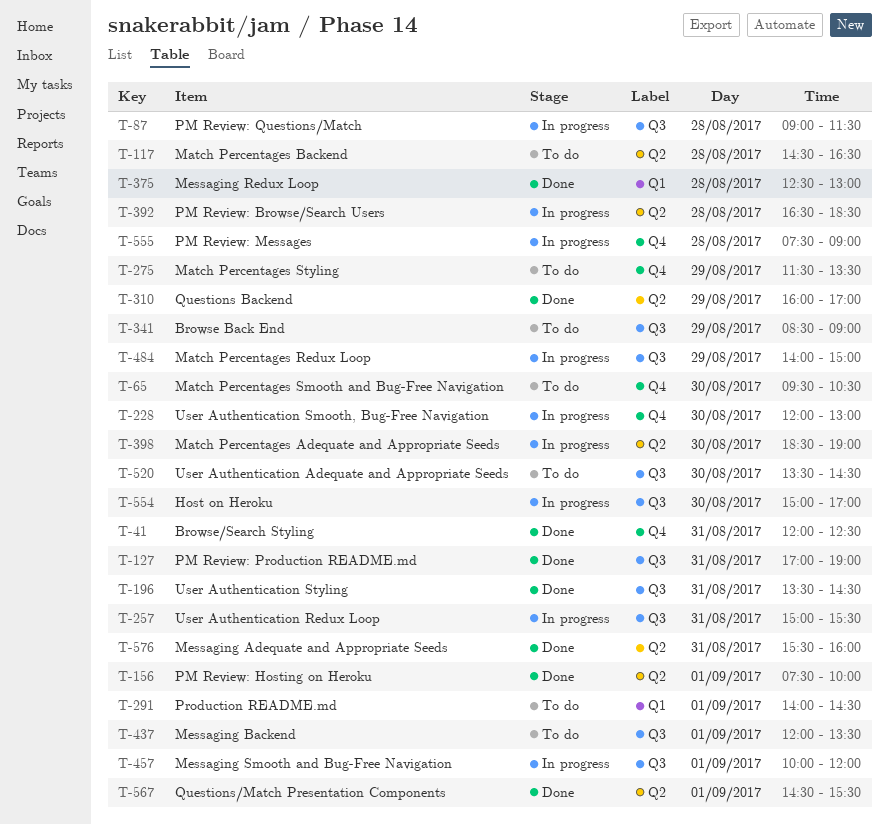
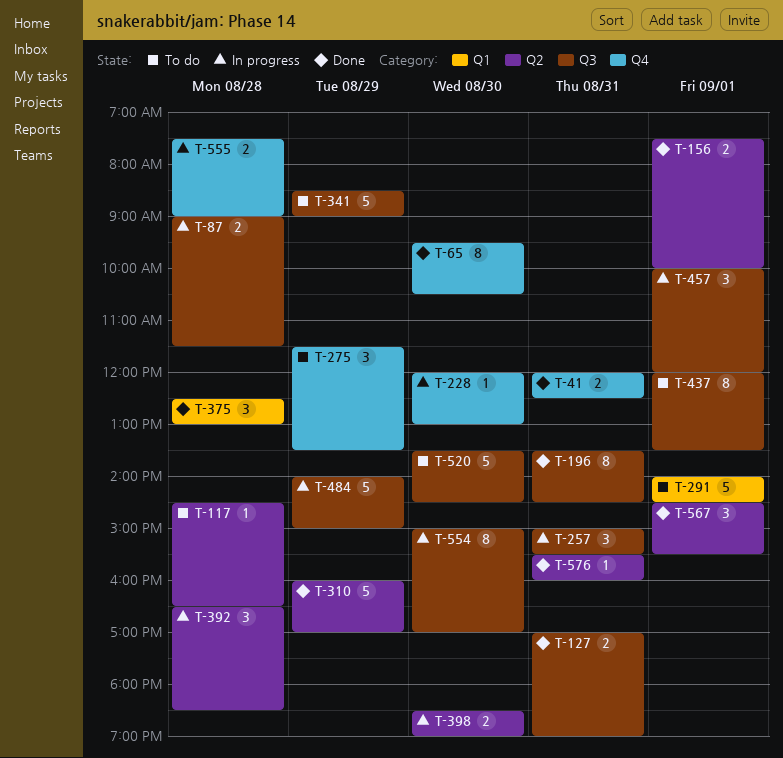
T-65, status: To do -> Done

